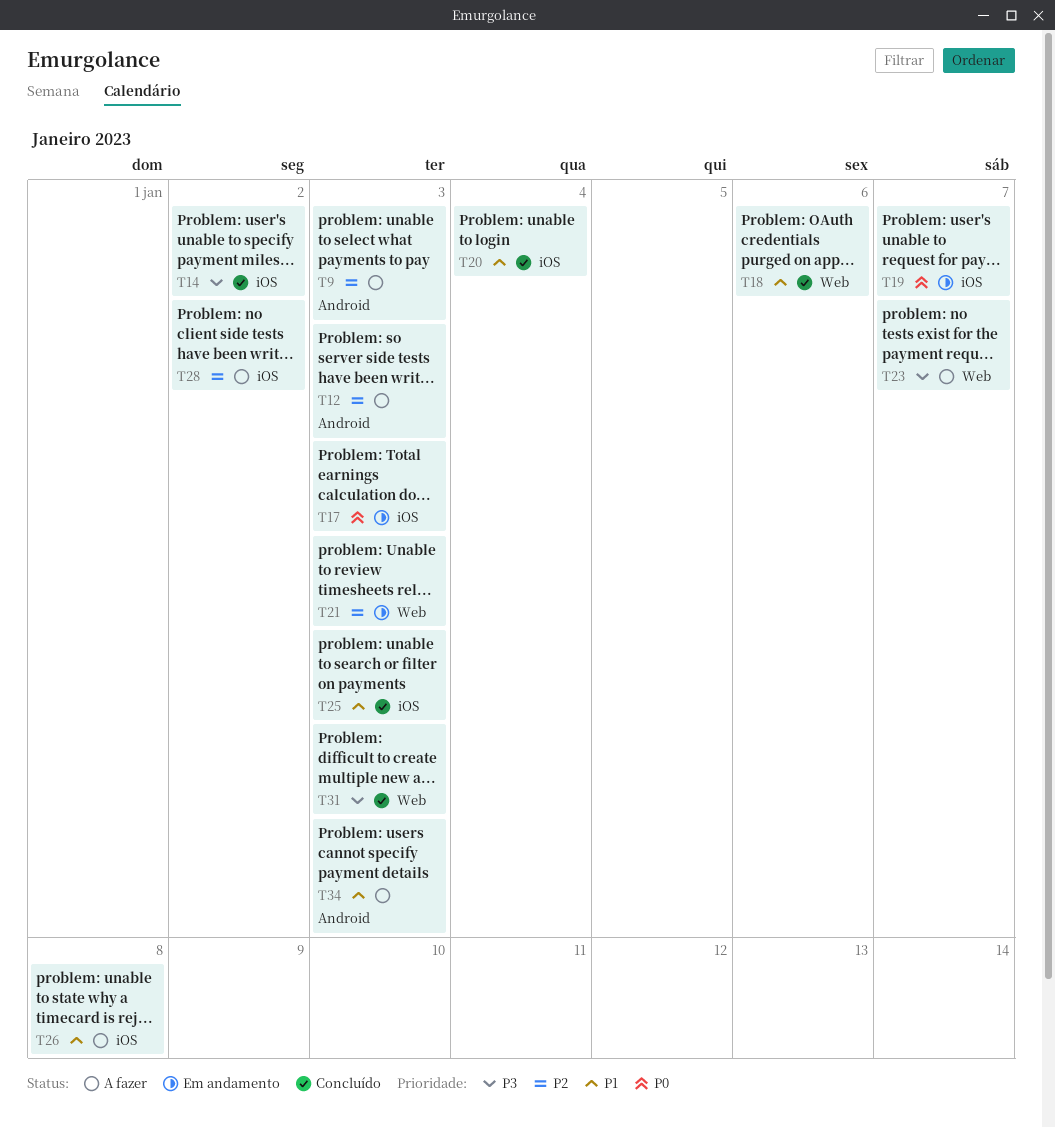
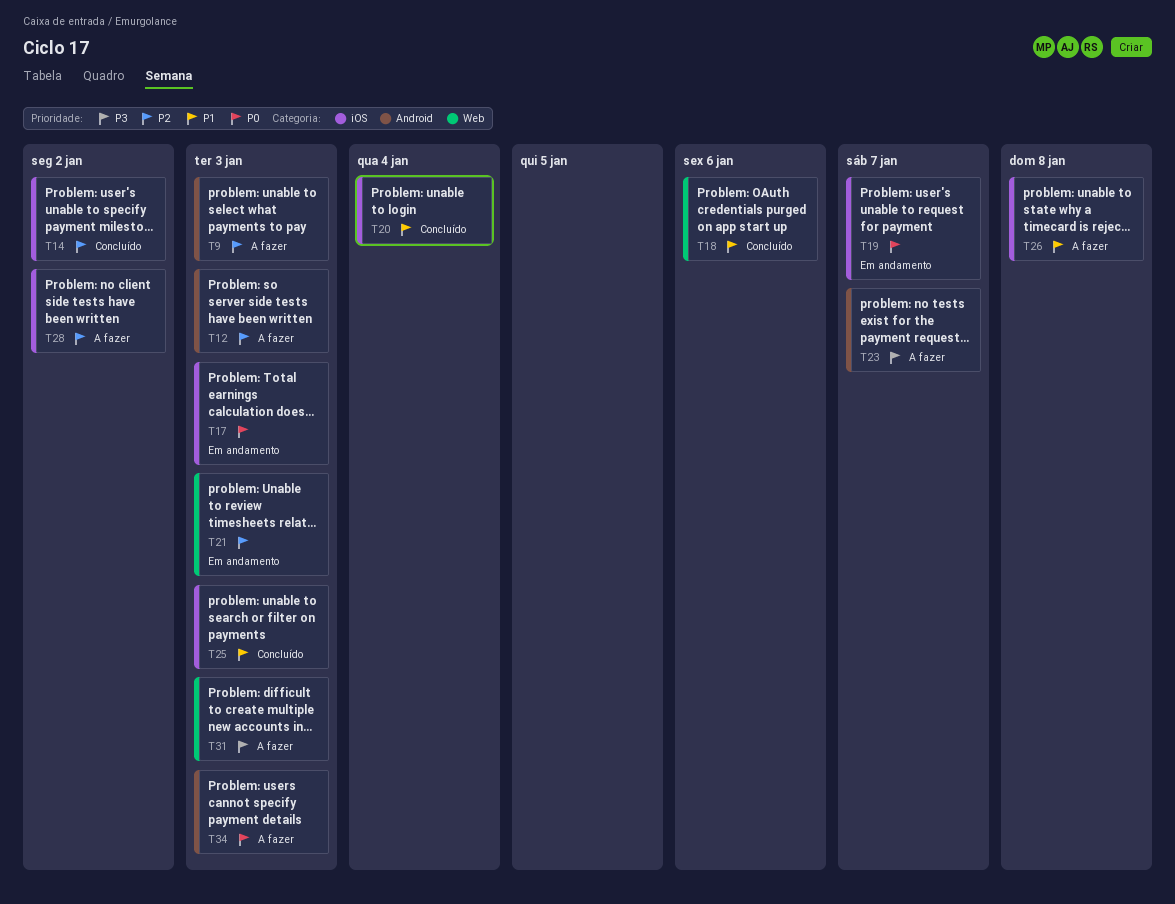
T14, priority: P3 -> P2
T23, label: Web -> Android
T31, status: Concluído -> A fazer
T34, priority: P1 -> P0

